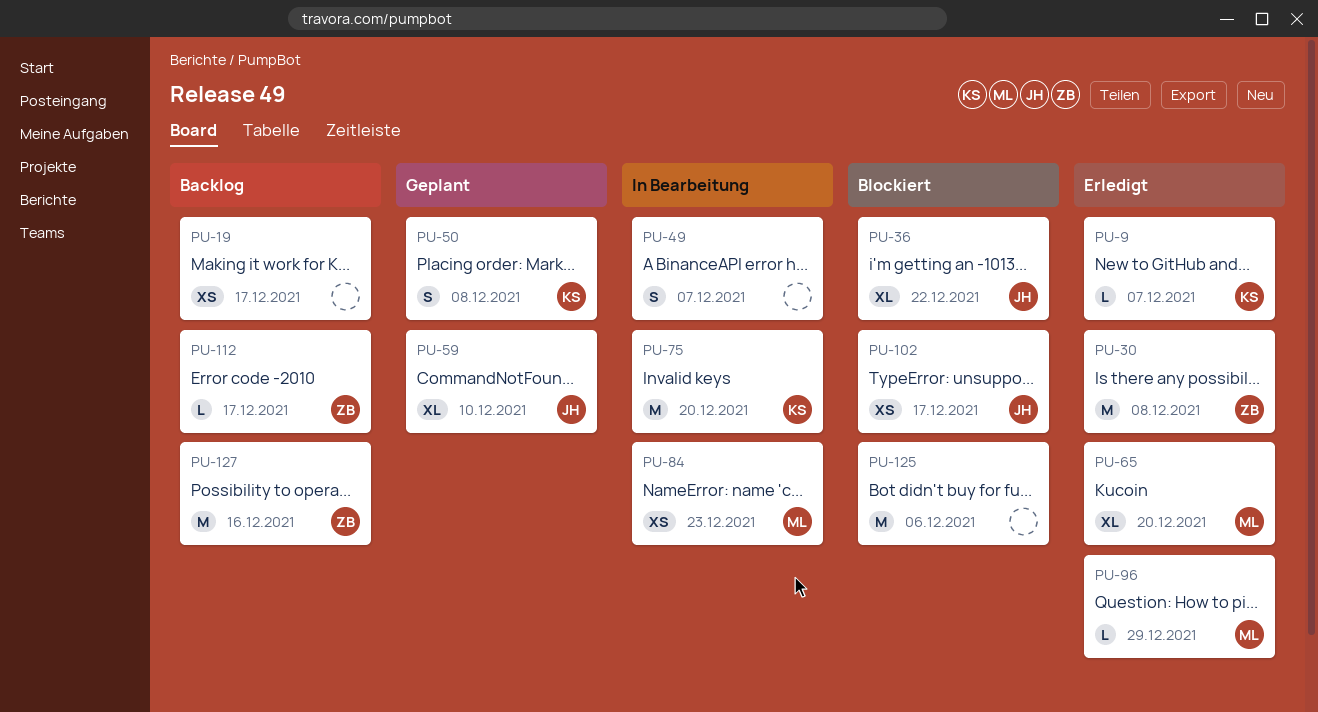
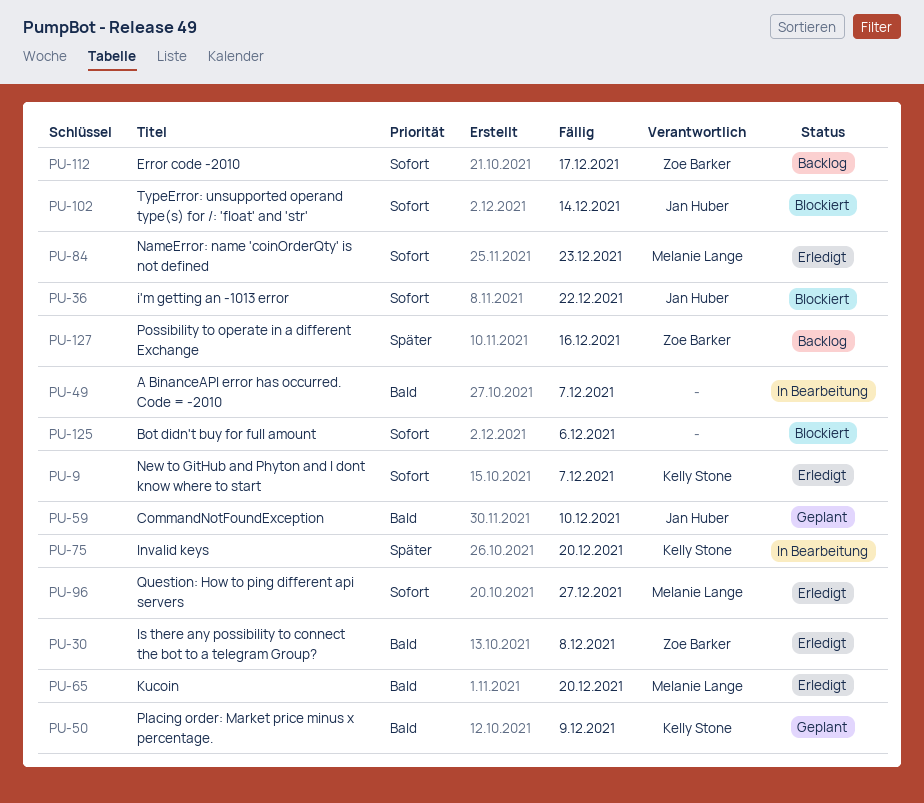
PU-19: present -> none
PU-50, due: Dec 8 -> Dec 9
PU-84, status: In Bearbeitung -> Erledigt
PU-96, due: Dec 29 -> Dec 27
PU-102, due: Dec 17 -> Dec 14

